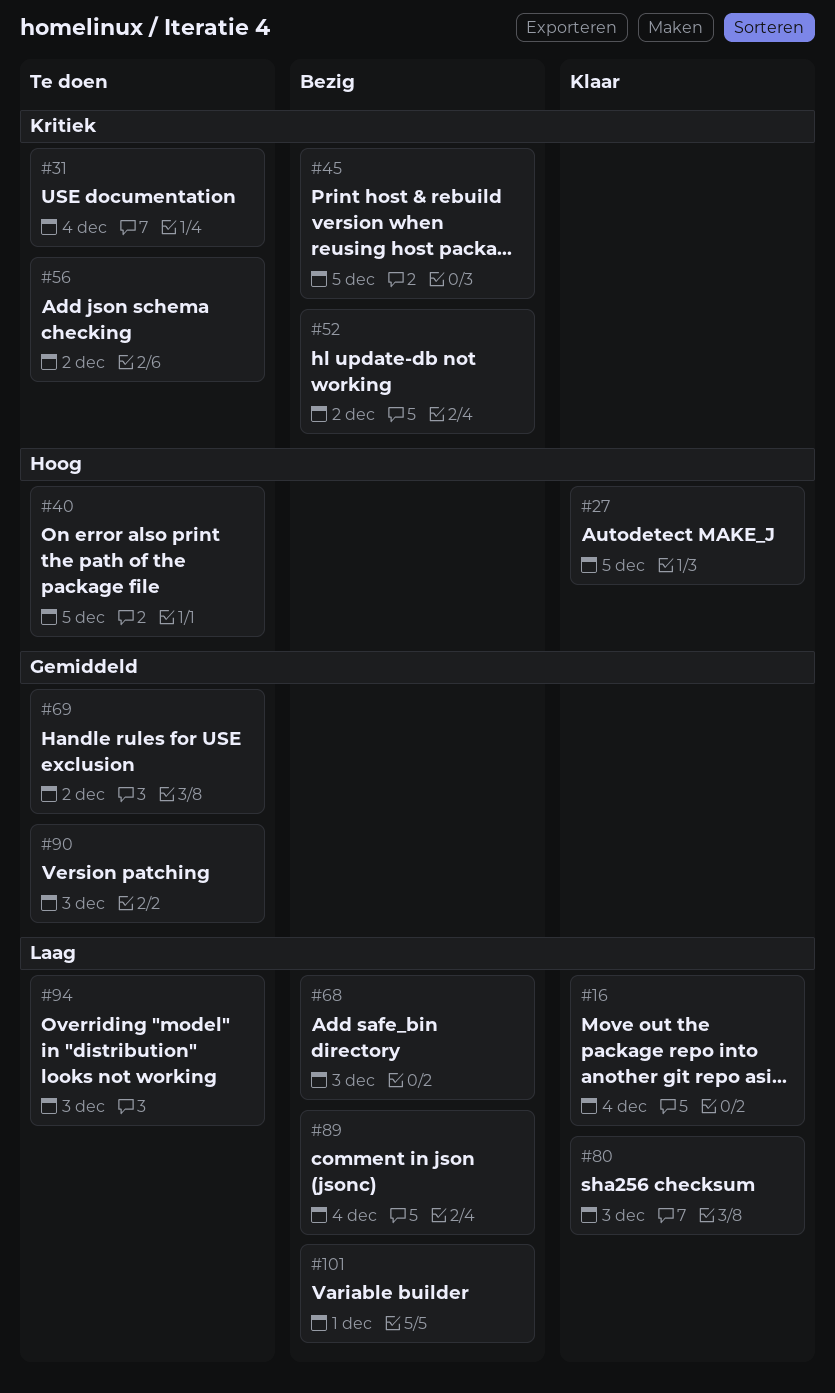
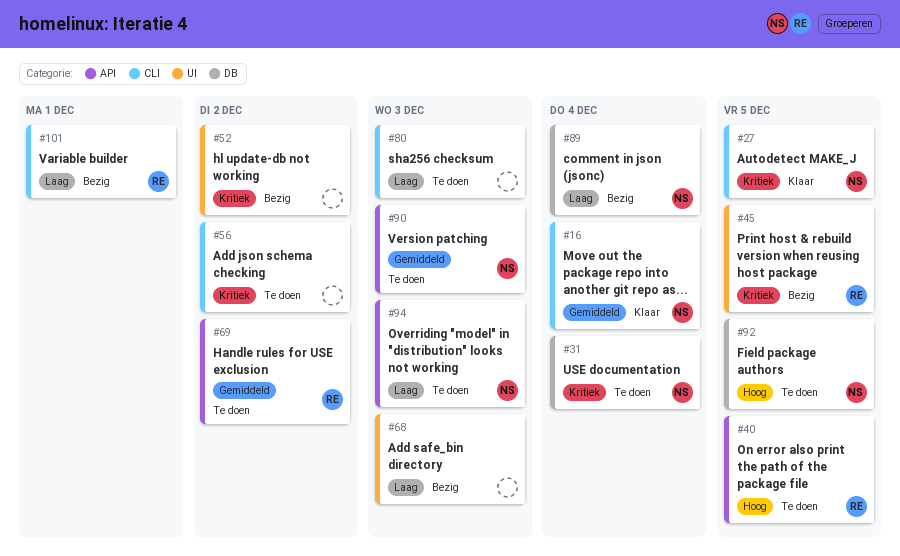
#16, priority: Laag -> Gemiddeld
#27, priority: Hoog -> Kritiek
#80, status: Klaar -> Te doen
#92: none -> present

